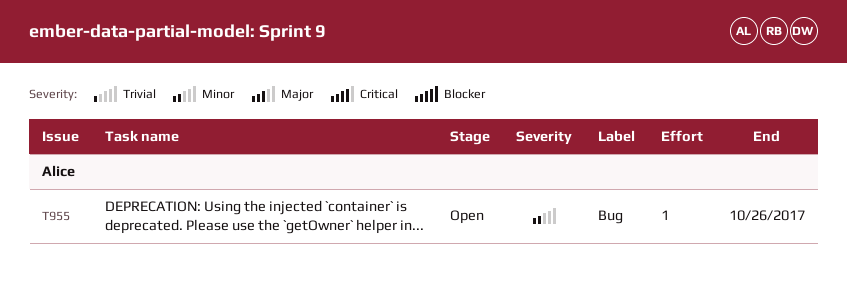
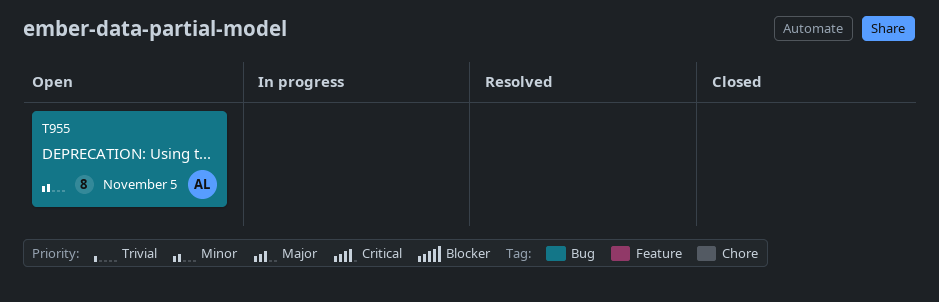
T955, estimate: 1 -> 8
T955, due: Oct 26 -> Nov 5

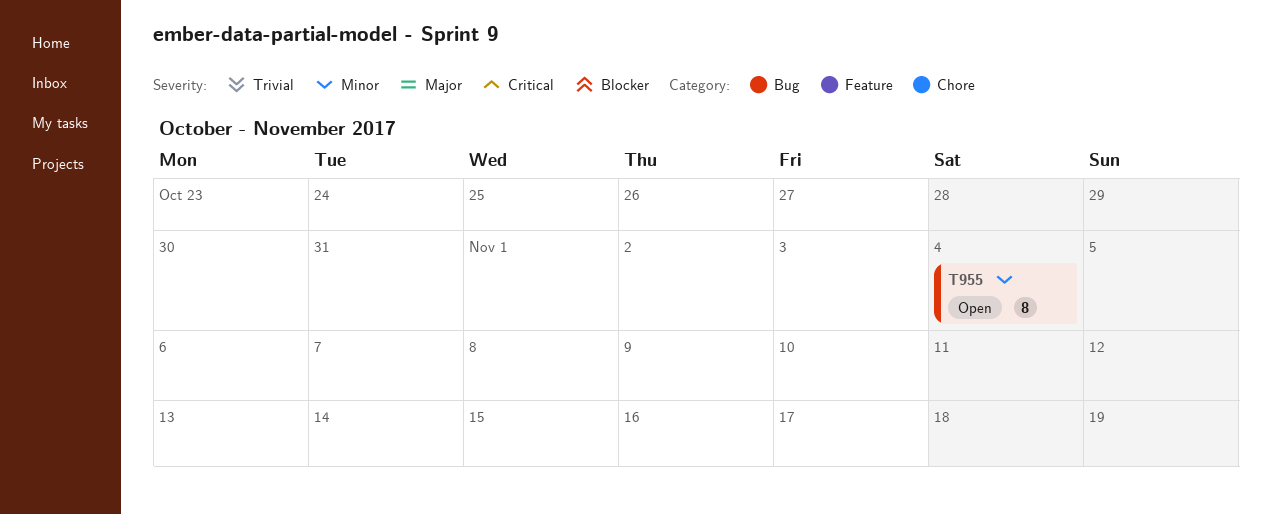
T955, due: Nov 5 -> Nov 4

